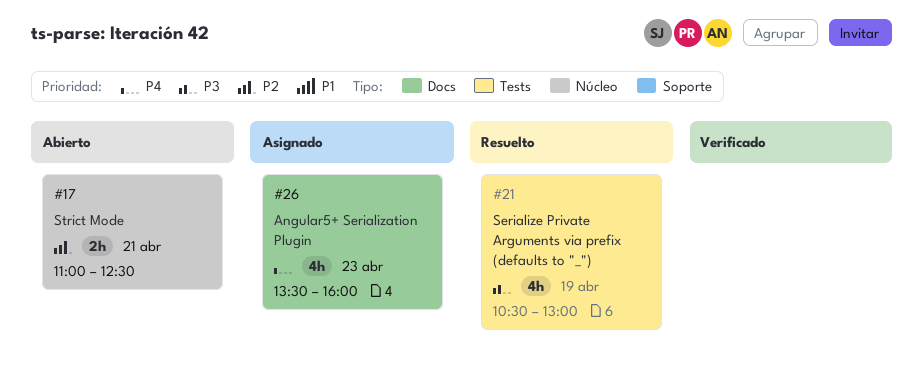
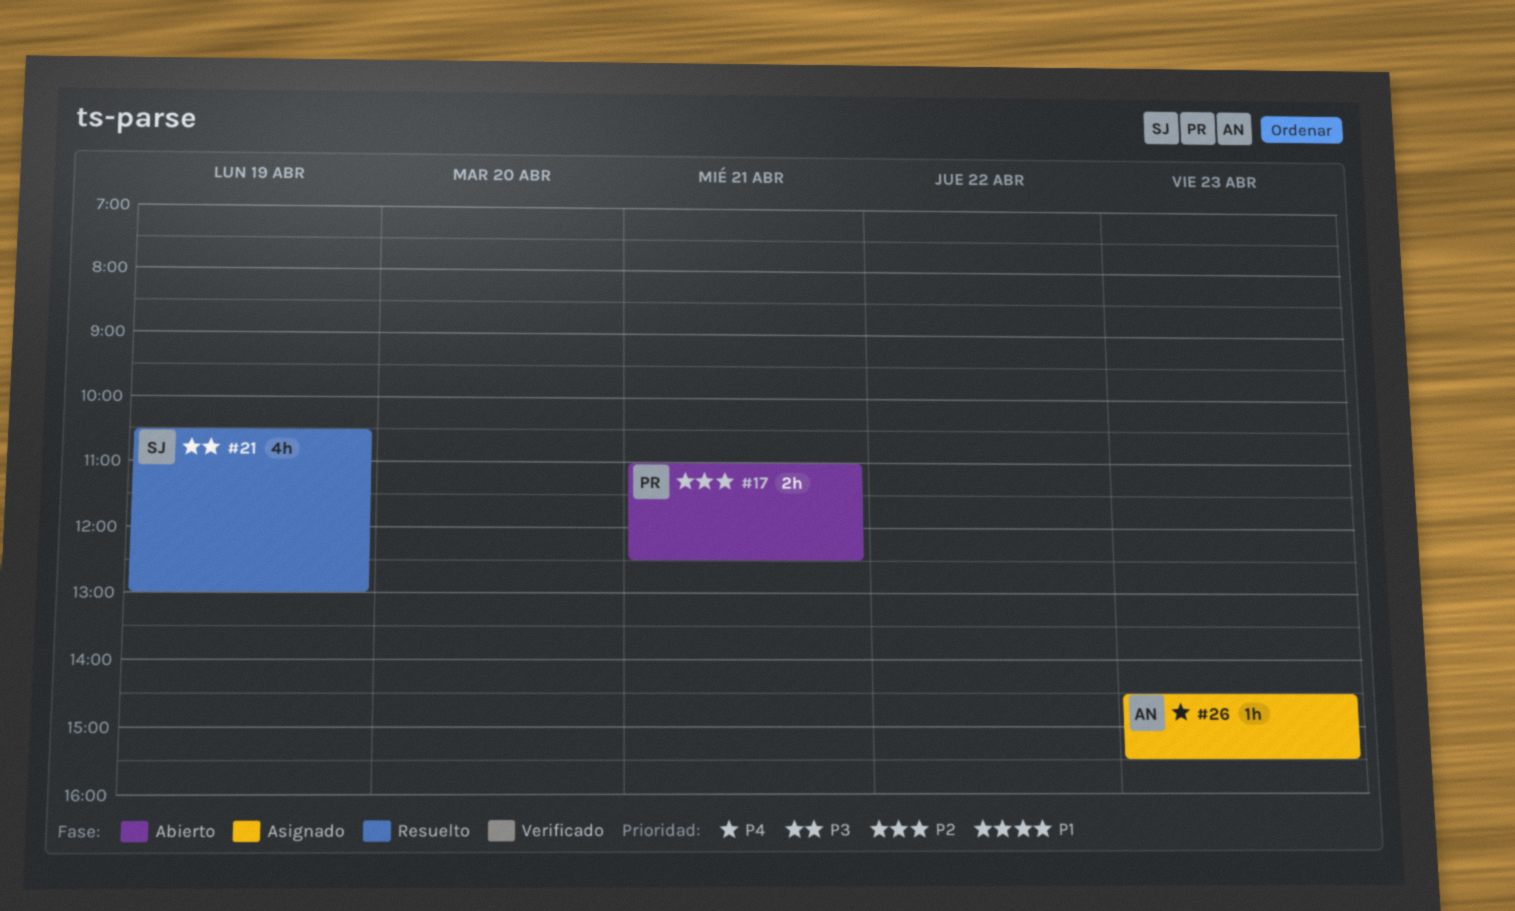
#26, estimate: 4h -> 1h
#26, begins: 13:30 -> 14:30
#26, ends: 16:00 -> 15:30

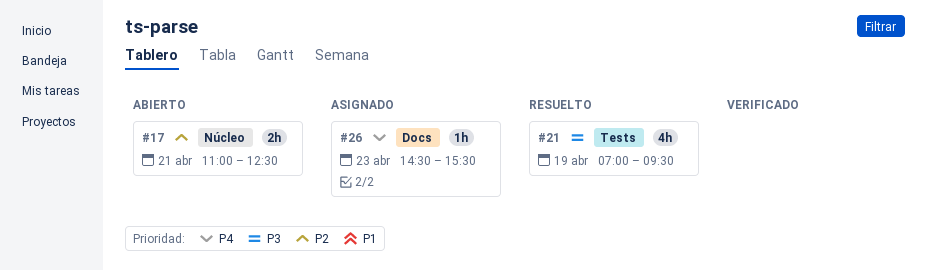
#21, begins: 10:30 -> 07:00
#21, ends: 13:00 -> 09:30

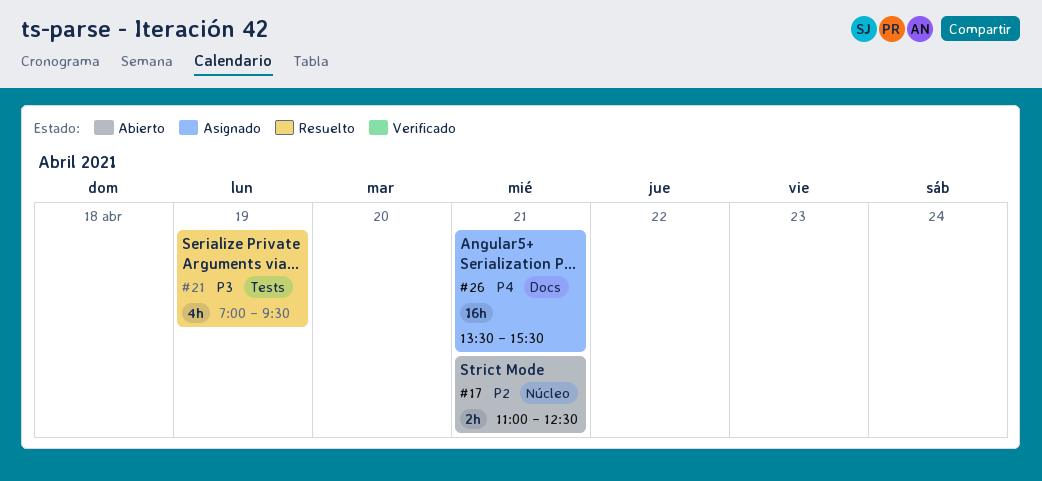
#26, estimate: 1h -> 16h
#26, day: Apr 23 -> Apr 21
#26, begins: 14:30 -> 13:30

